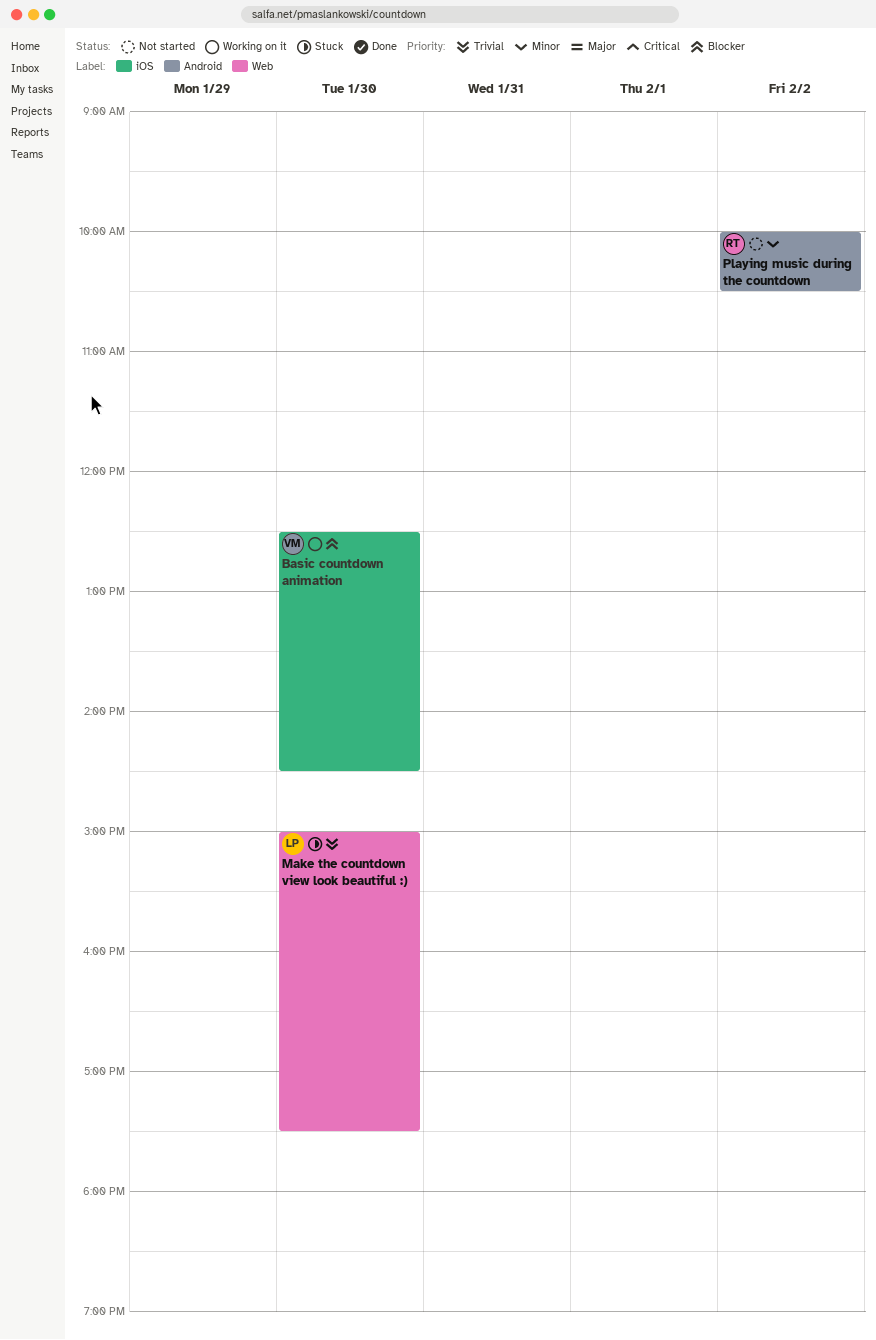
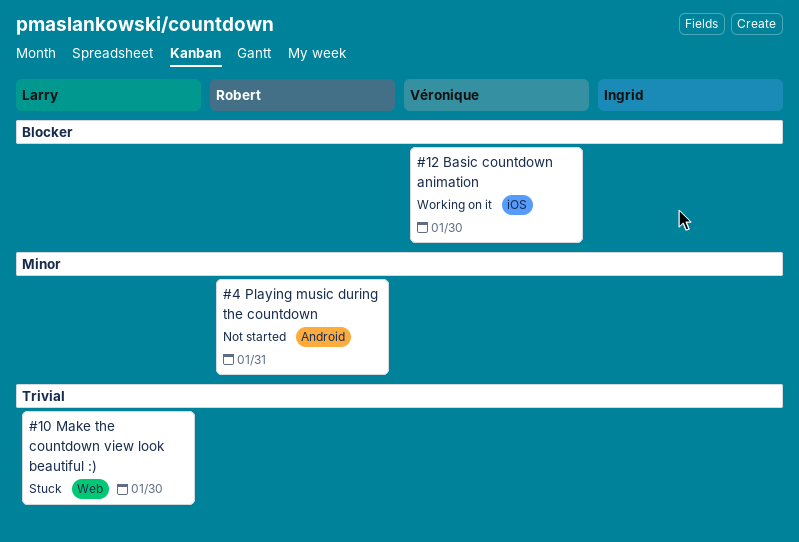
Playing music during the countdown, day: Feb 2 -> Jan 31

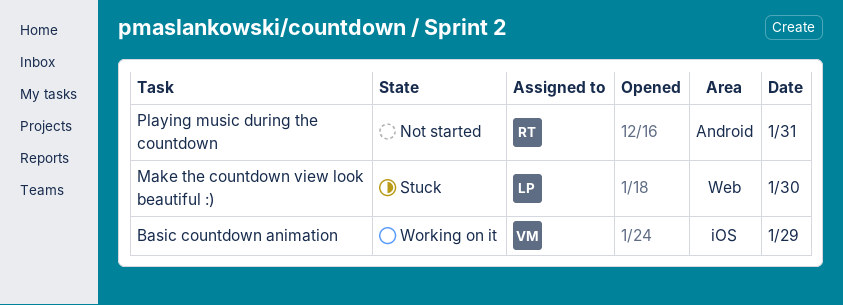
Basic countdown animation, day: Jan 30 -> Jan 29

